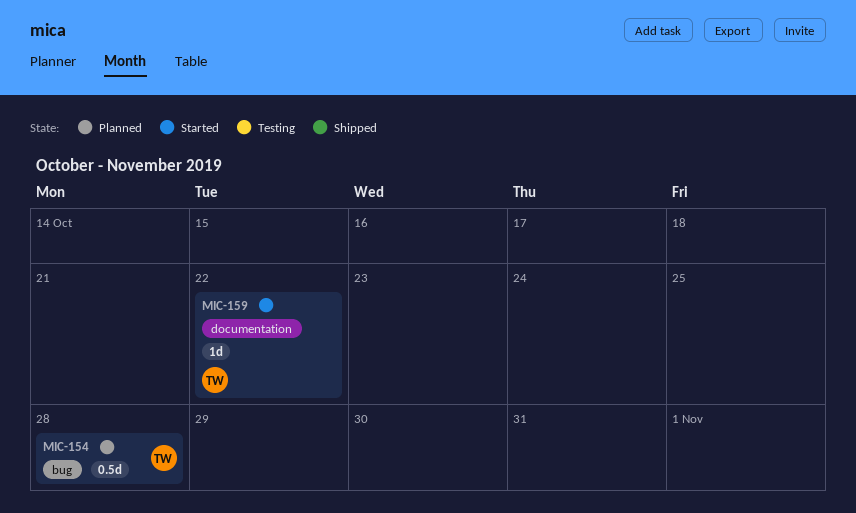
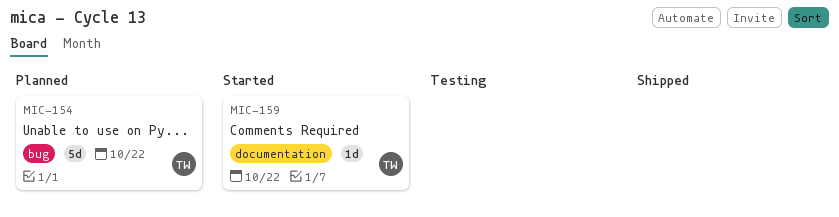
MIC-154, estimate: 0.5d -> 5d
MIC-154, due: Oct 28 -> Oct 22

